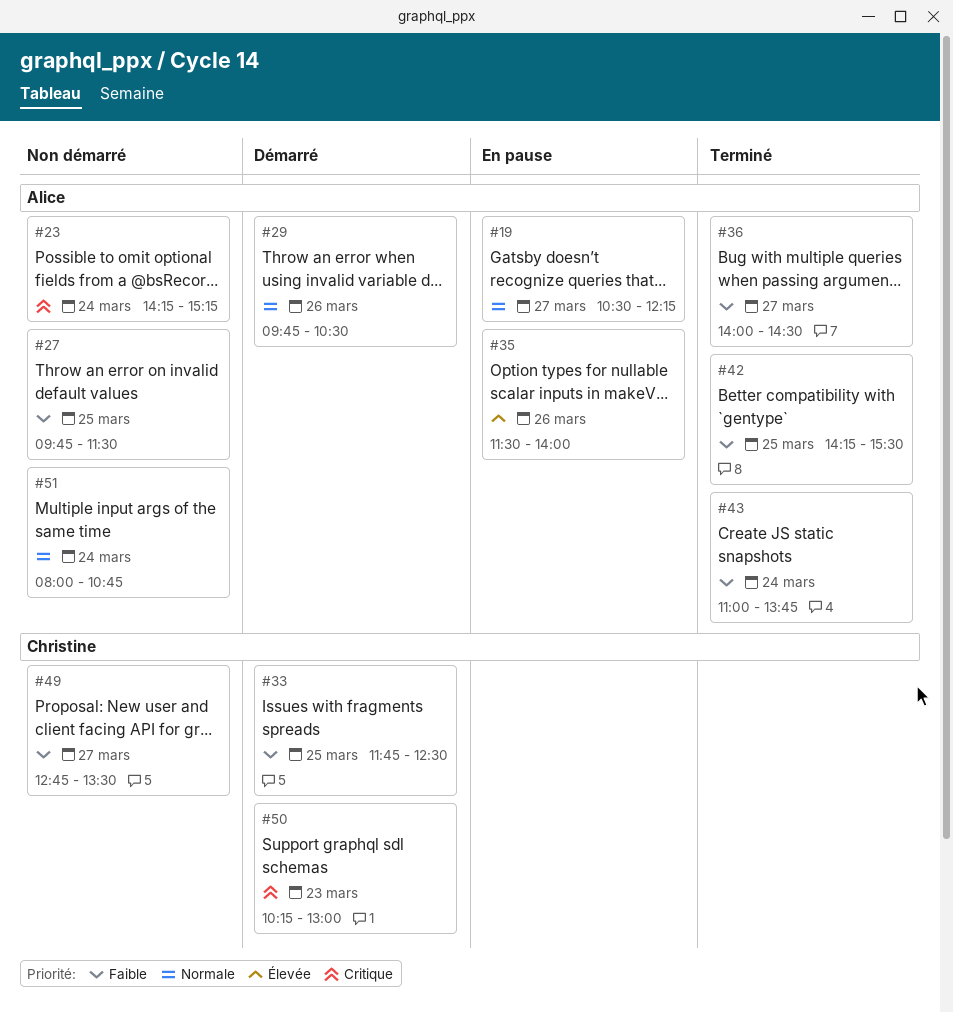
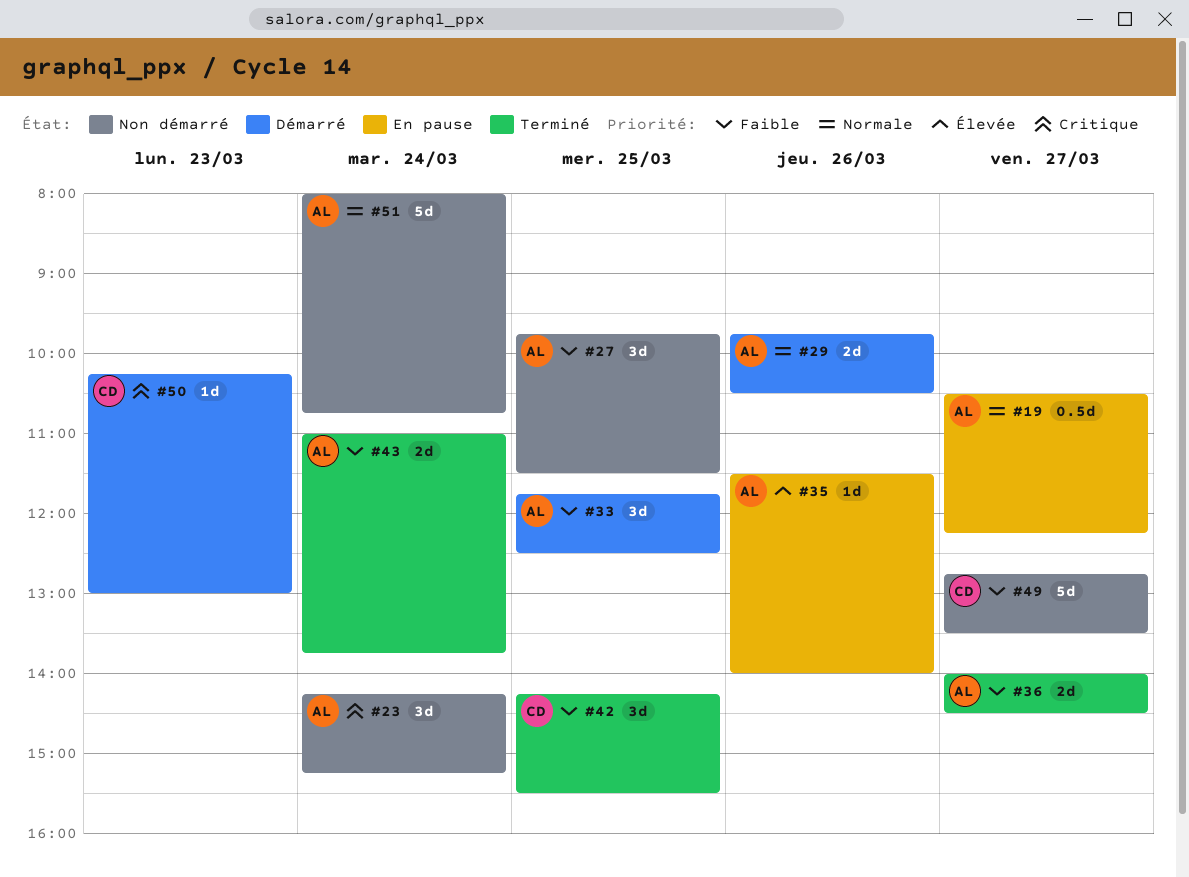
#33, owner: Christine -> Alice
#42, owner: Alice -> Christine

